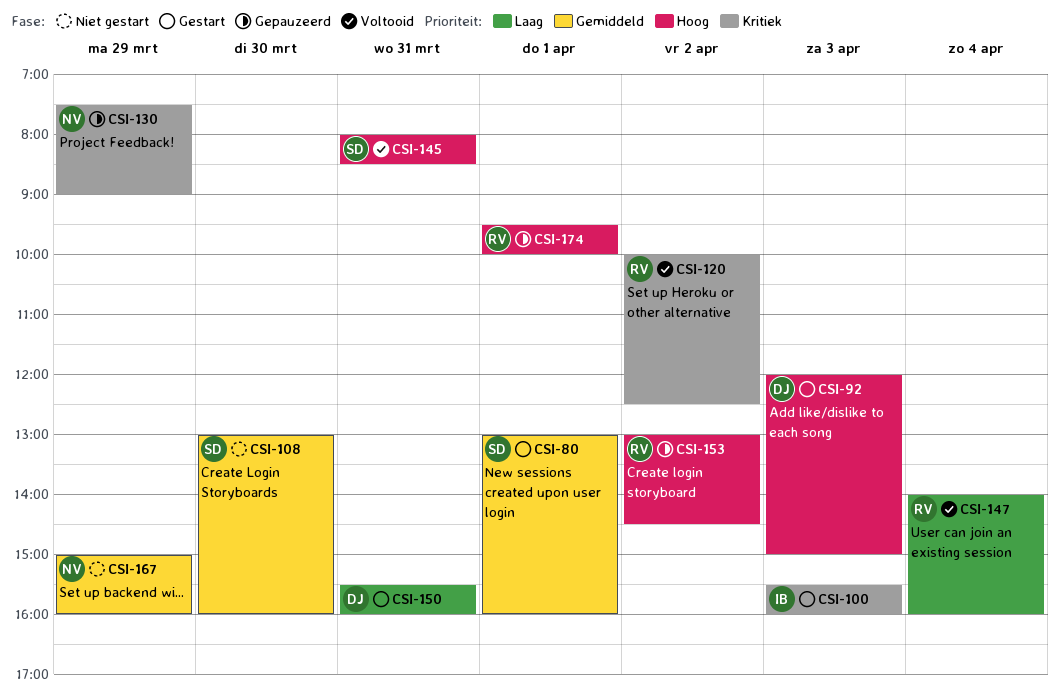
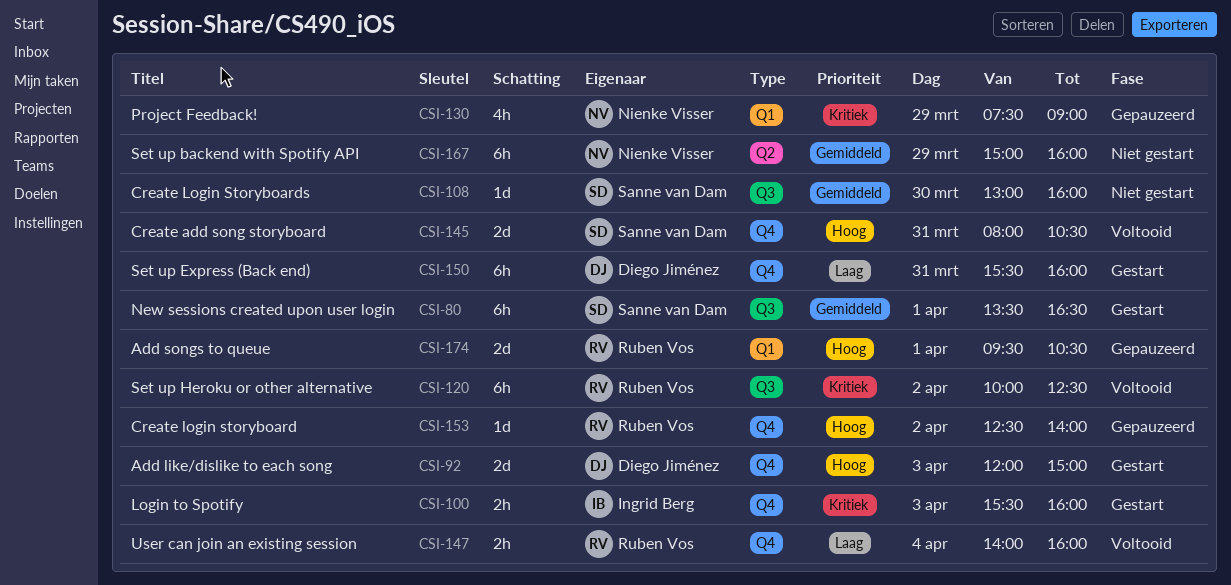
CSI-80, begins: 13:00 -> 13:30
CSI-80, ends: 16:00 -> 16:30
CSI-145, ends: 08:30 -> 10:30
CSI-153, begins: 13:00 -> 12:30
CSI-153, ends: 14:30 -> 14:00
CSI-174, ends: 10:00 -> 10:30

